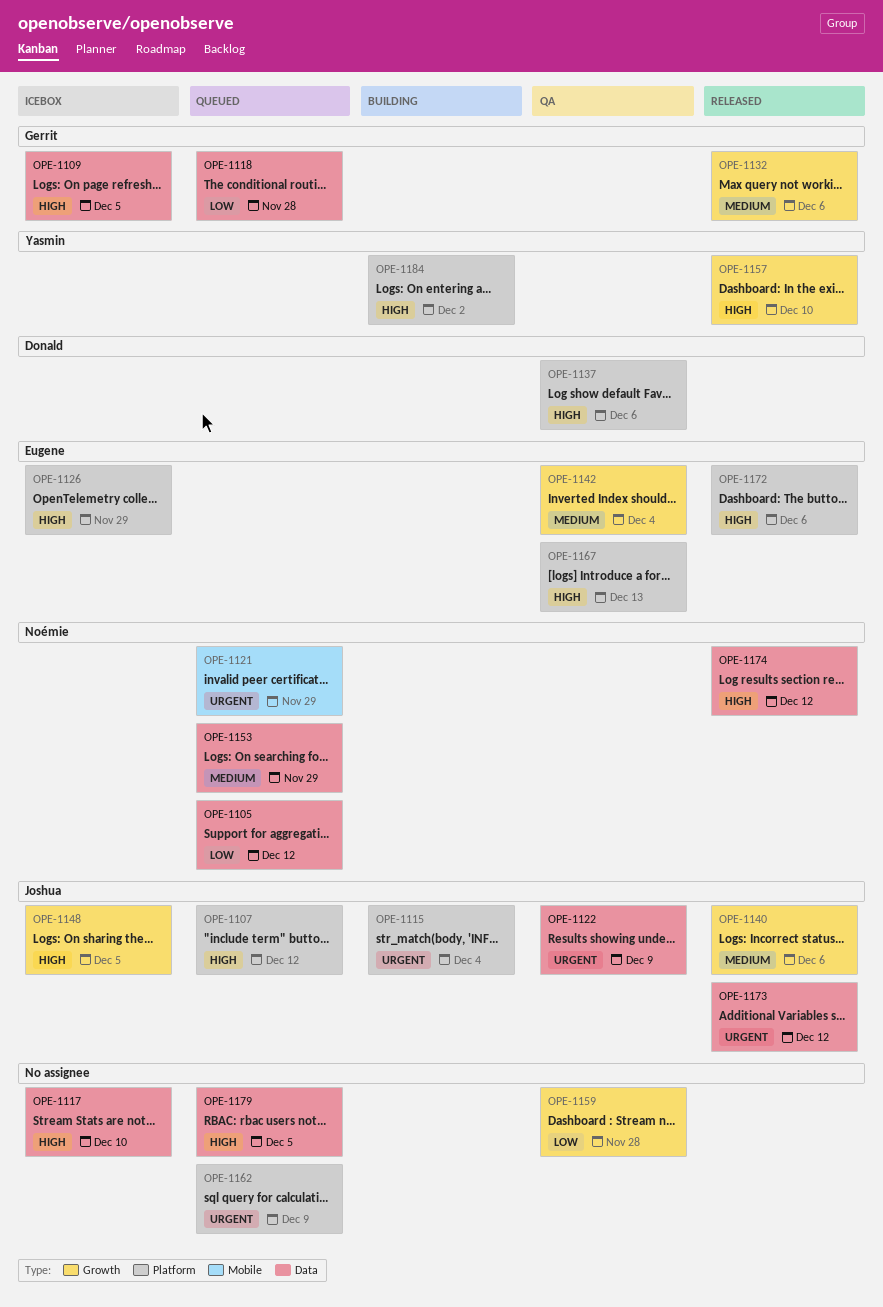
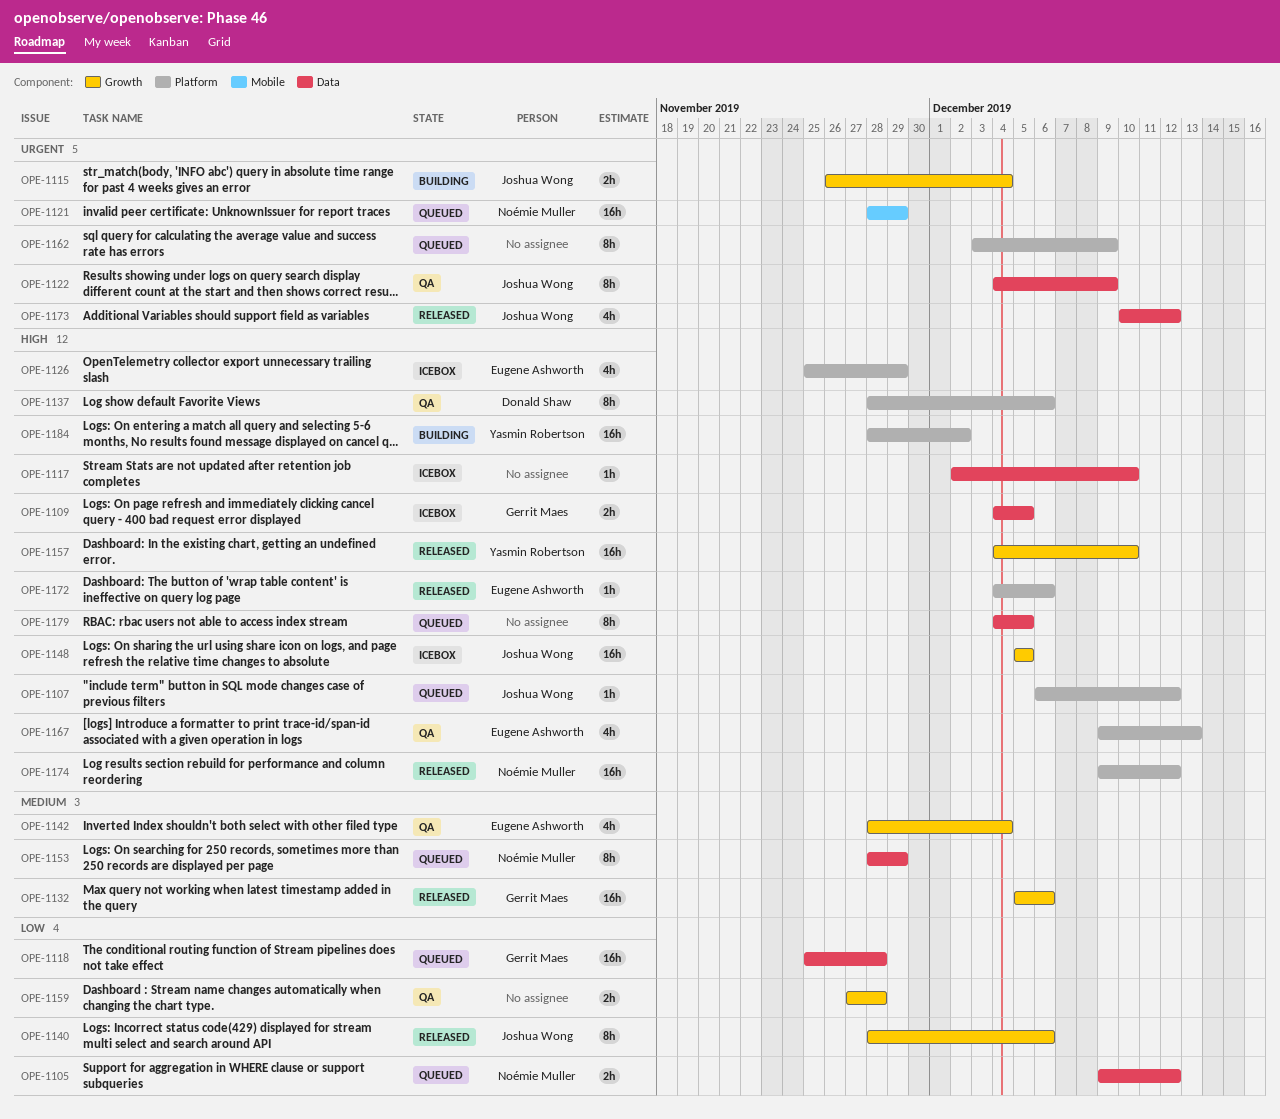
OPE-1115, label: Platform -> Growth
OPE-1140, priority: Medium -> Low
OPE-1174, label: Data -> Platform

